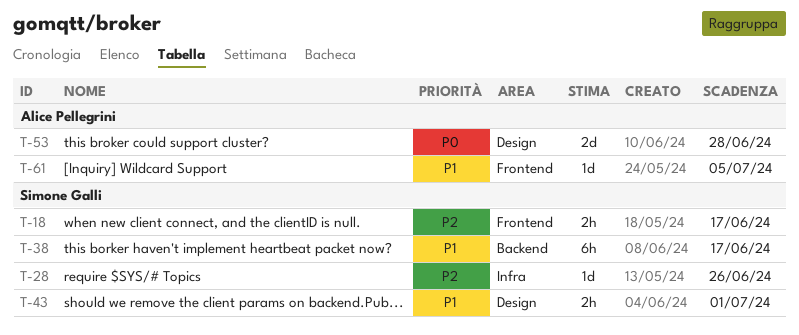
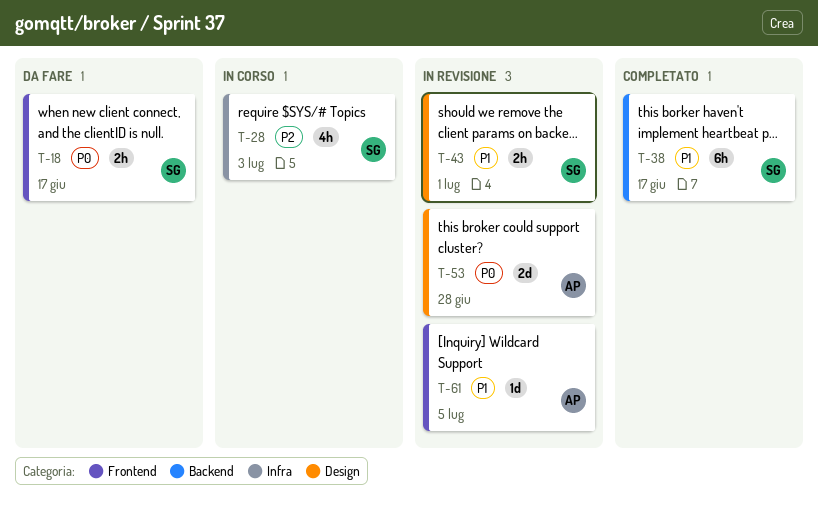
T-18, priority: P2 -> P0
T-28, estimate: 1d -> 4h
T-28, due: Jun 26 -> Jul 3

